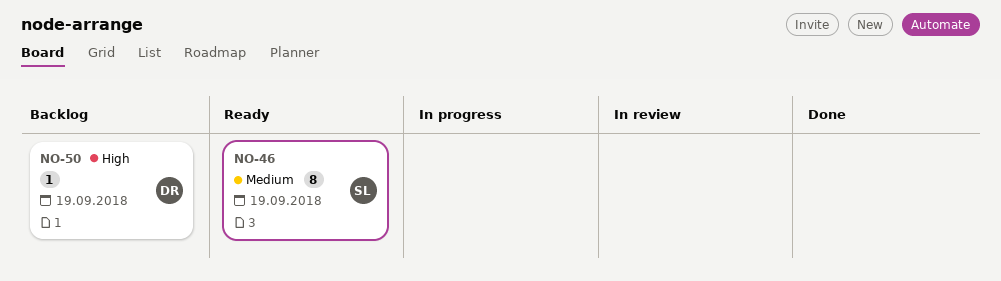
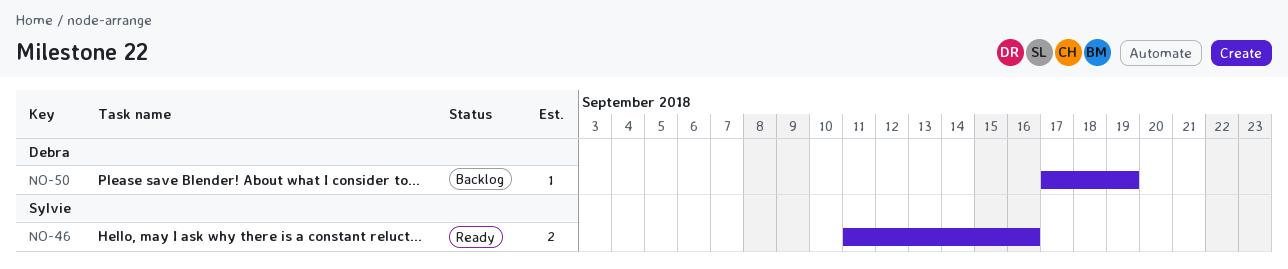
NO-46, estimate: 8 -> 2
NO-46, due: Sep 19 -> Sep 16

